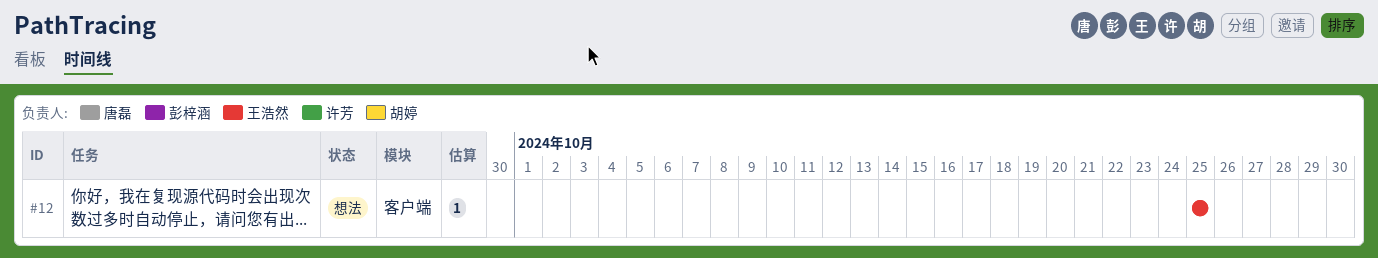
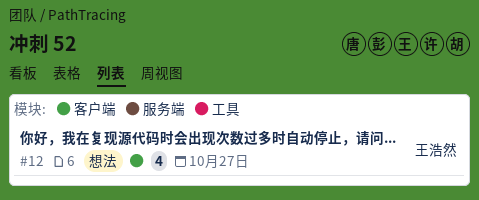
#12, estimate: 1 -> 4
#12, due: Oct 25 -> Oct 27

